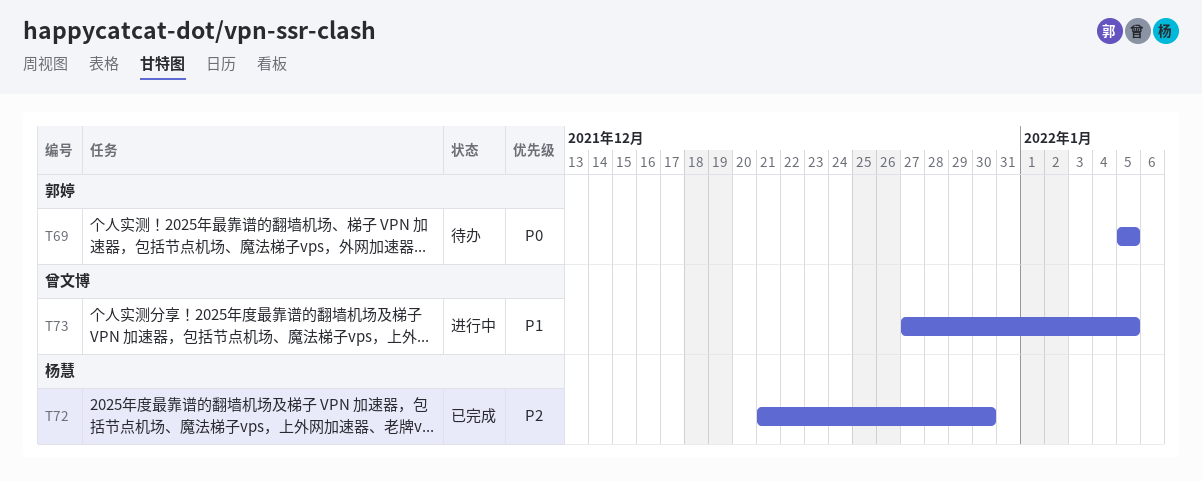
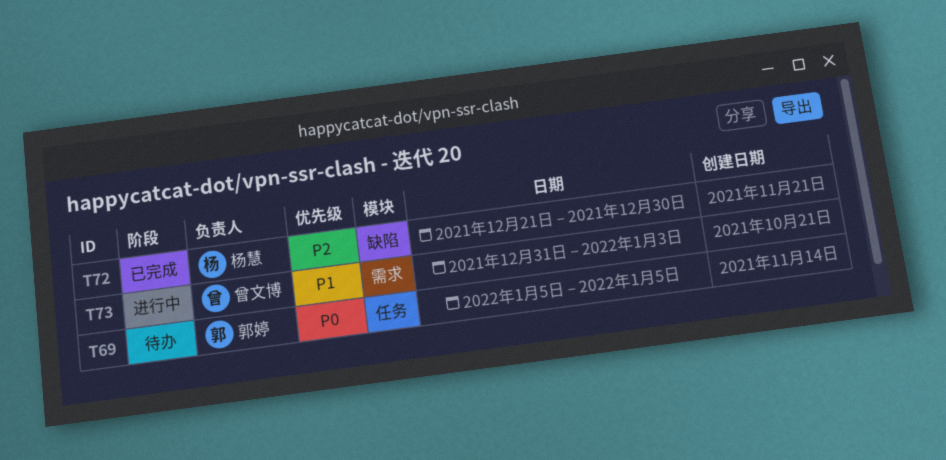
T73, start: Dec 27 -> Dec 31
T73, due: Jan 5 -> Jan 3

